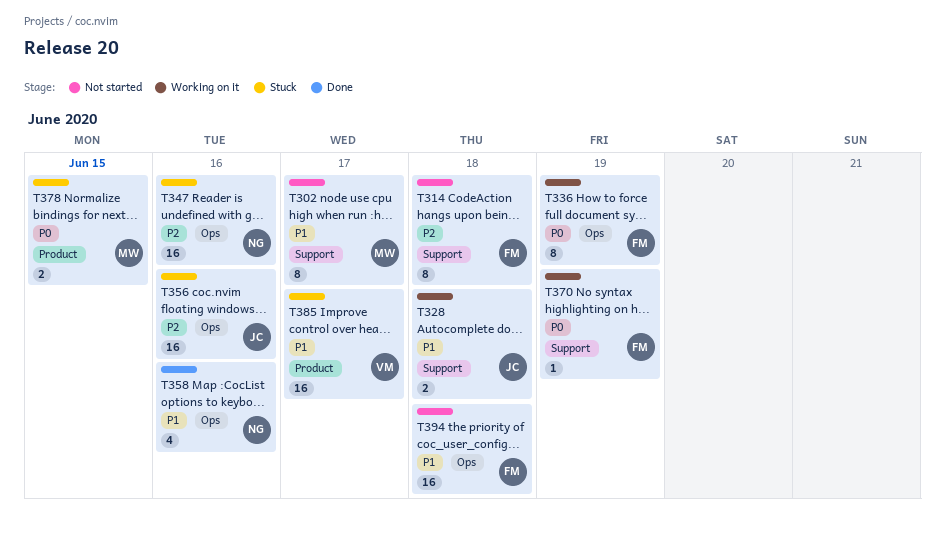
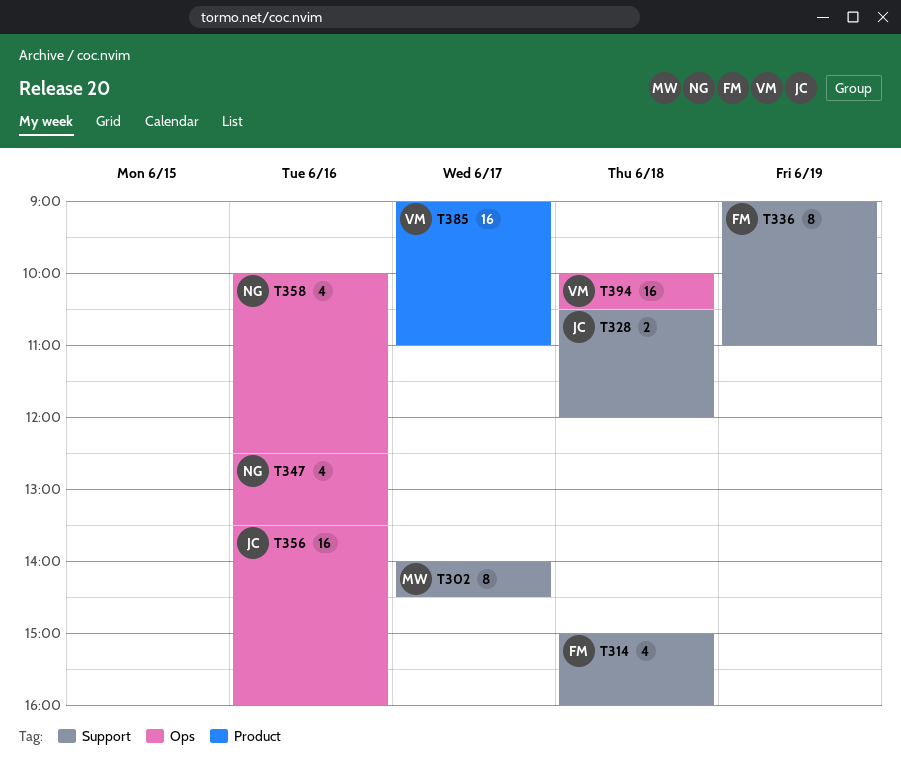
T314, estimate: 8 -> 4
T336, label: Ops -> Support
T347, estimate: 16 -> 4
T370: present -> none
T378: present -> none
T394, owner: FM -> VM

